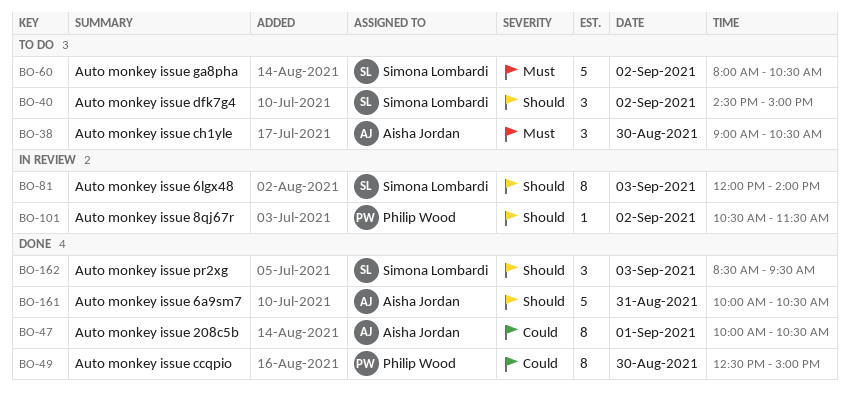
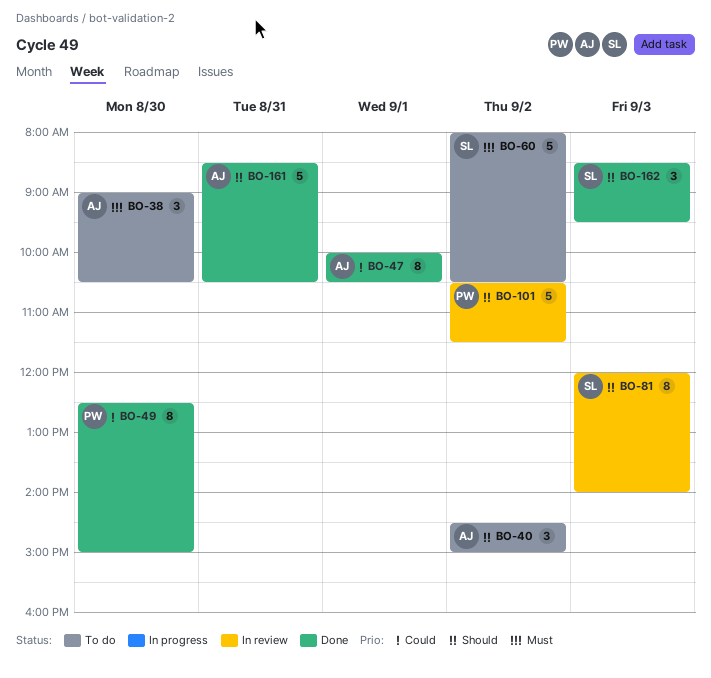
BO-40, owner: Simona Lombardi -> Aisha Jordan
BO-101, estimate: 1 -> 5
BO-161, begins: 10:00 -> 08:30

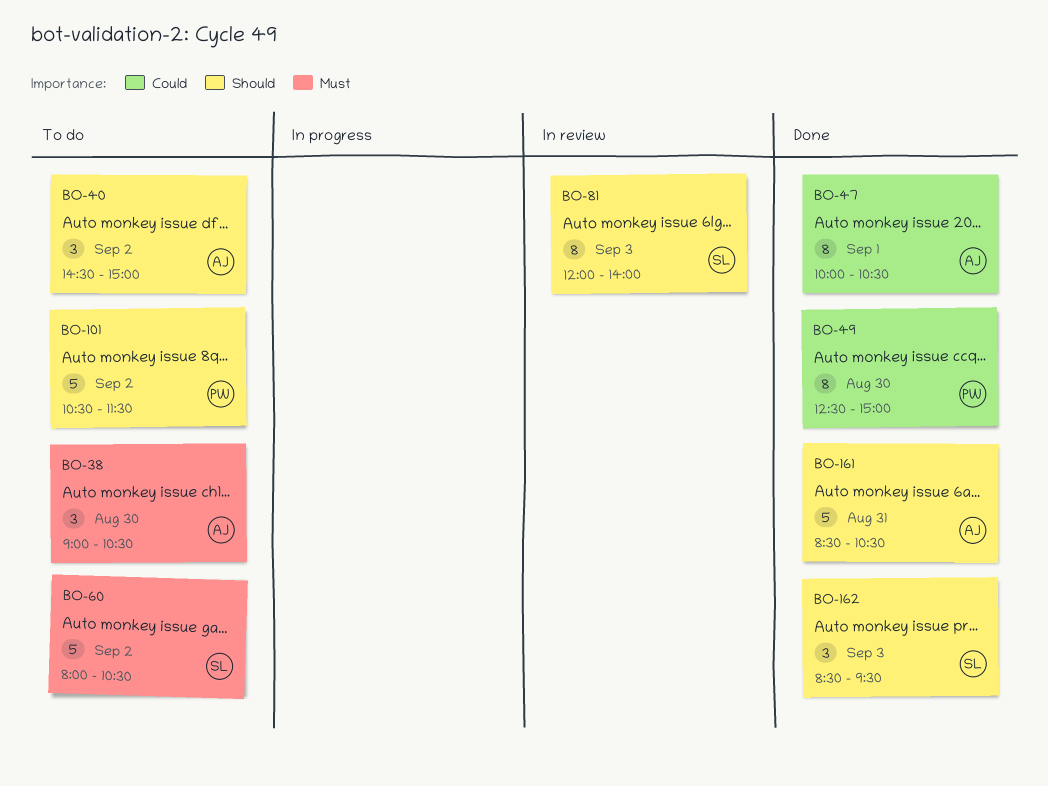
BO-101, status: In review -> To do

